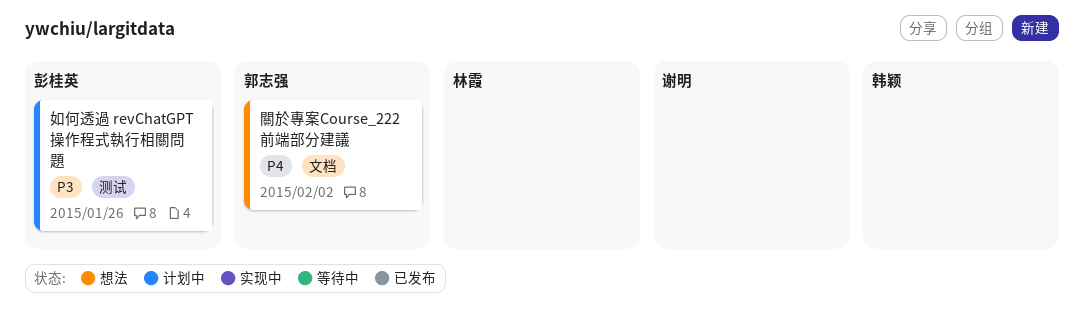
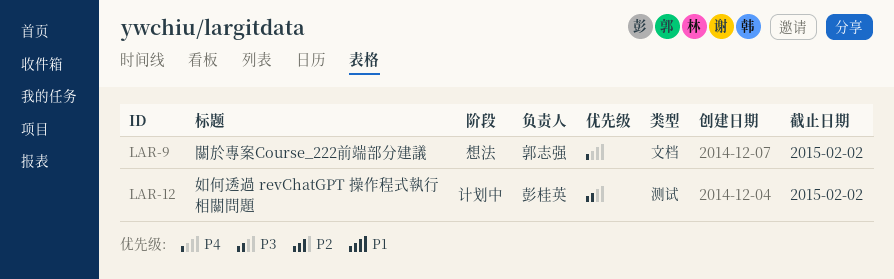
如何透過 revChatGPT 操作程式執行相關問題, due: Jan 26 -> Feb 2

